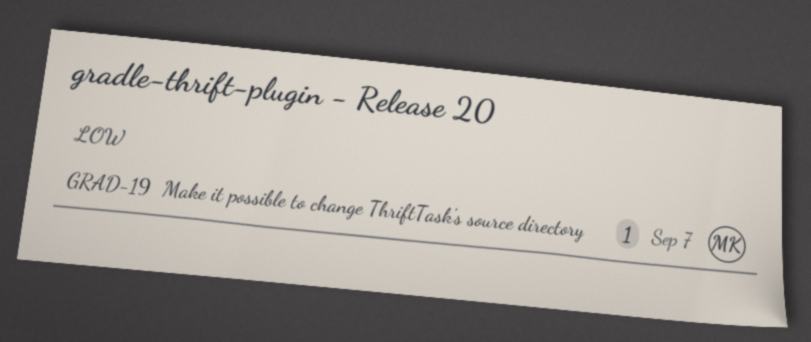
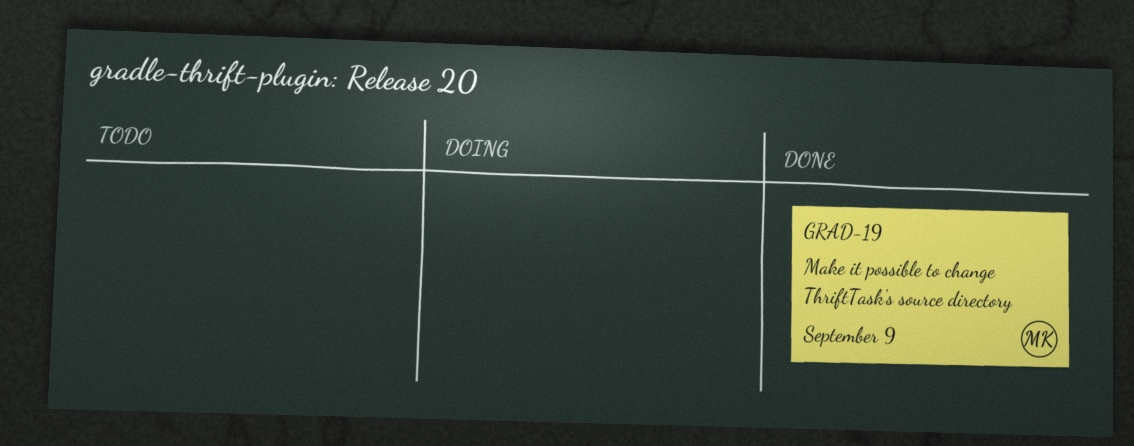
GRAD-19, due: Sep 7 -> Sep 9

